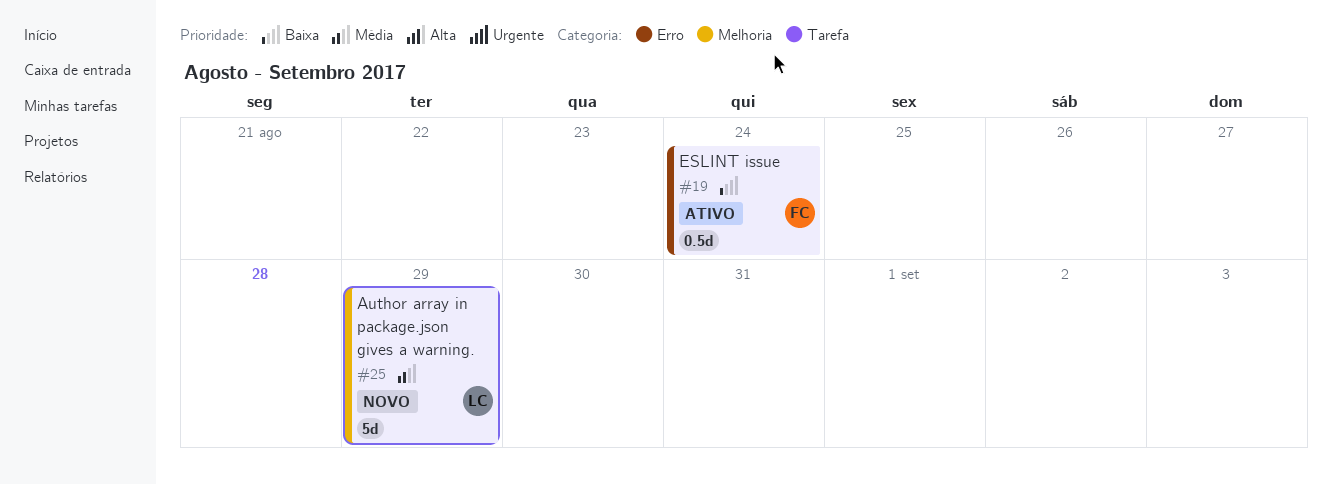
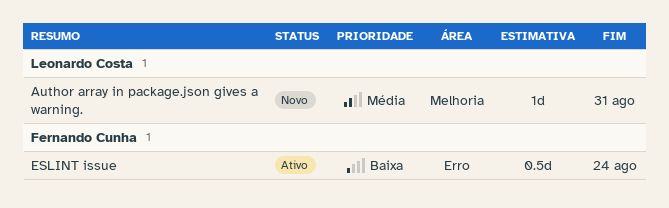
Author array in package.json gives a warning., estimate: 5d -> 1d
Author array in package.json gives a warning., due: Aug 29 -> Aug 31

